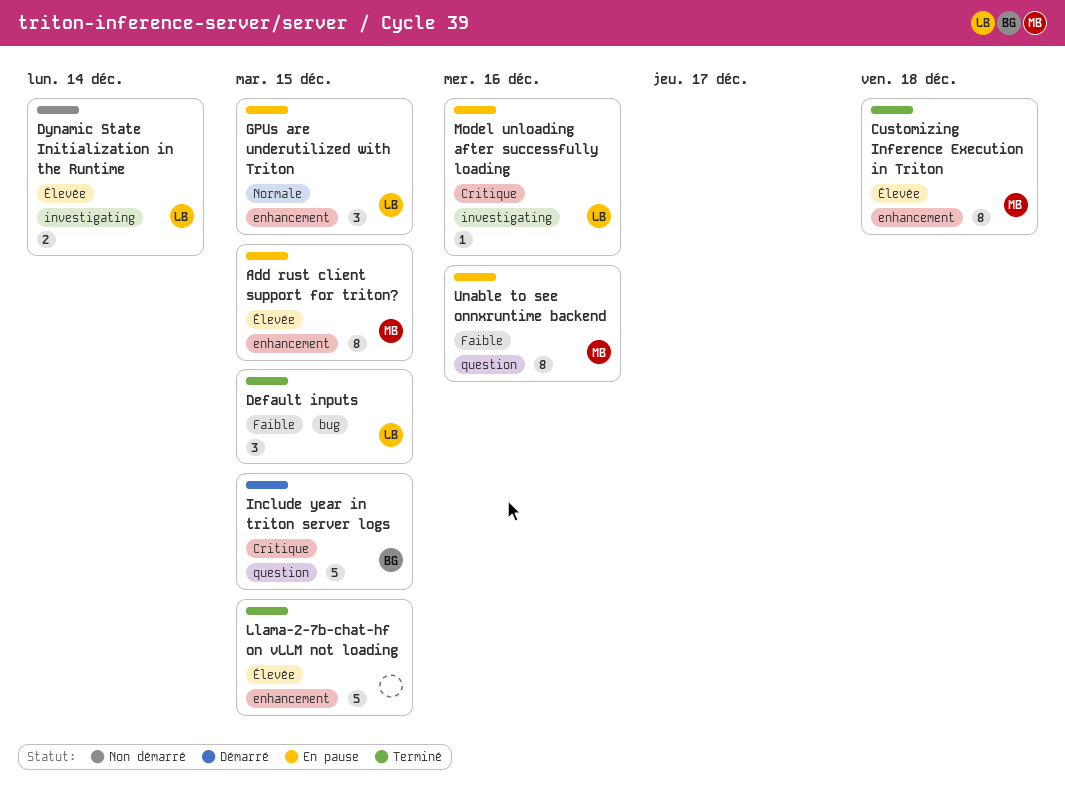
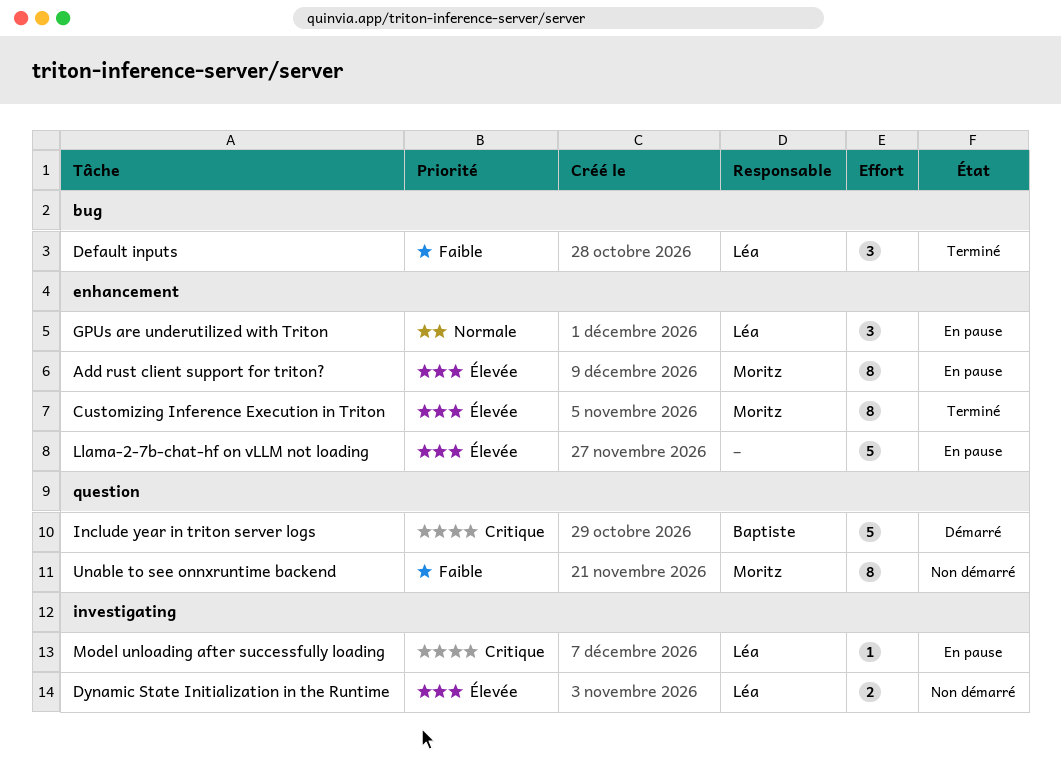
Llama-2-7b-chat-hf on vLLM not loading, status: Terminé -> En pause
Unable to see onnxruntime backend, status: En pause -> Non démarré

